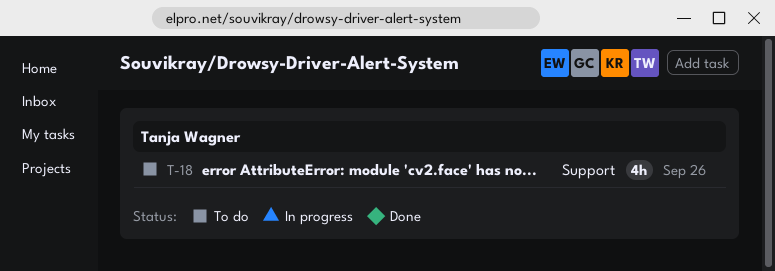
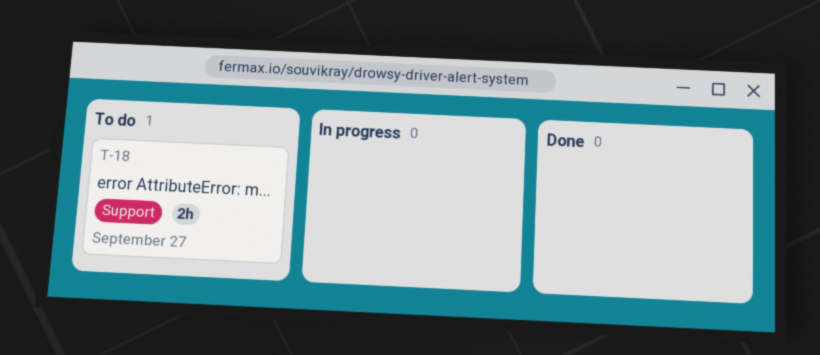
T-18, estimate: 4h -> 2h
T-18, due: Sep 26 -> Sep 27

